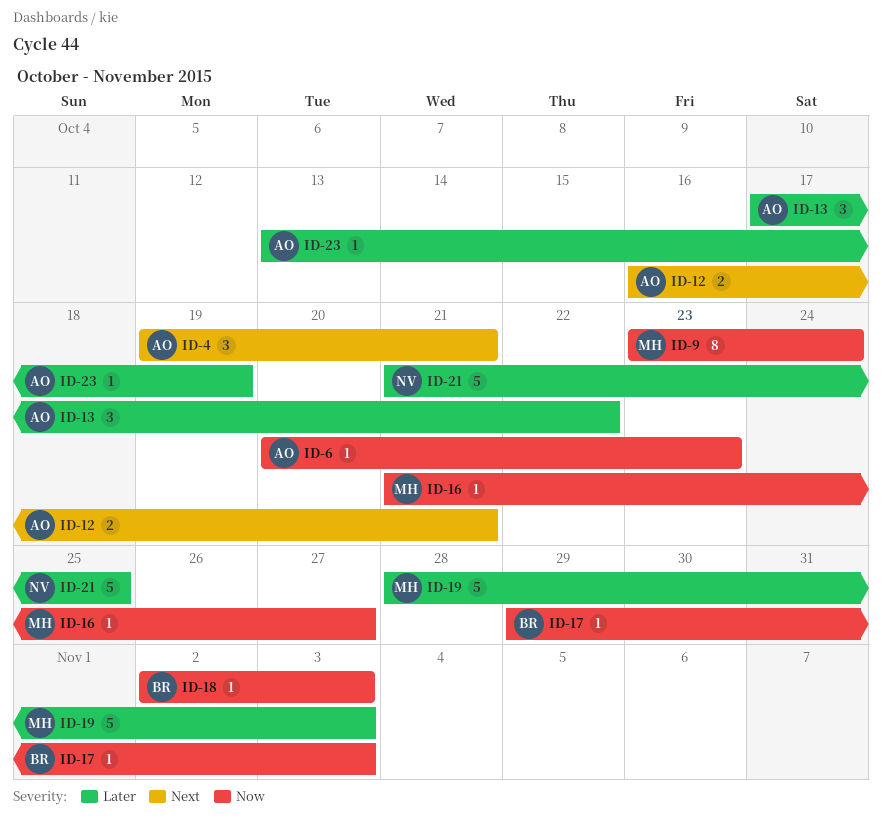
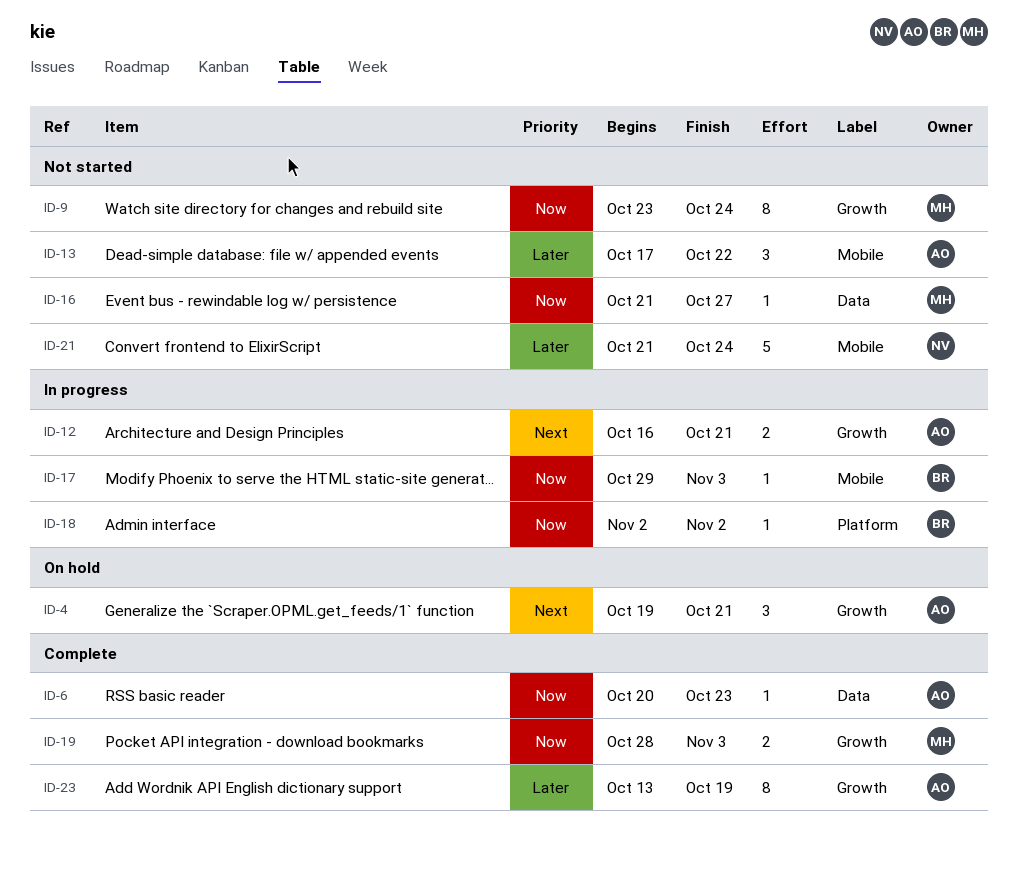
ID-18, due: Nov 3 -> Nov 2
ID-19, priority: Later -> Now
ID-19, estimate: 5 -> 2
ID-21, due: Oct 25 -> Oct 24
ID-23, estimate: 1 -> 8

